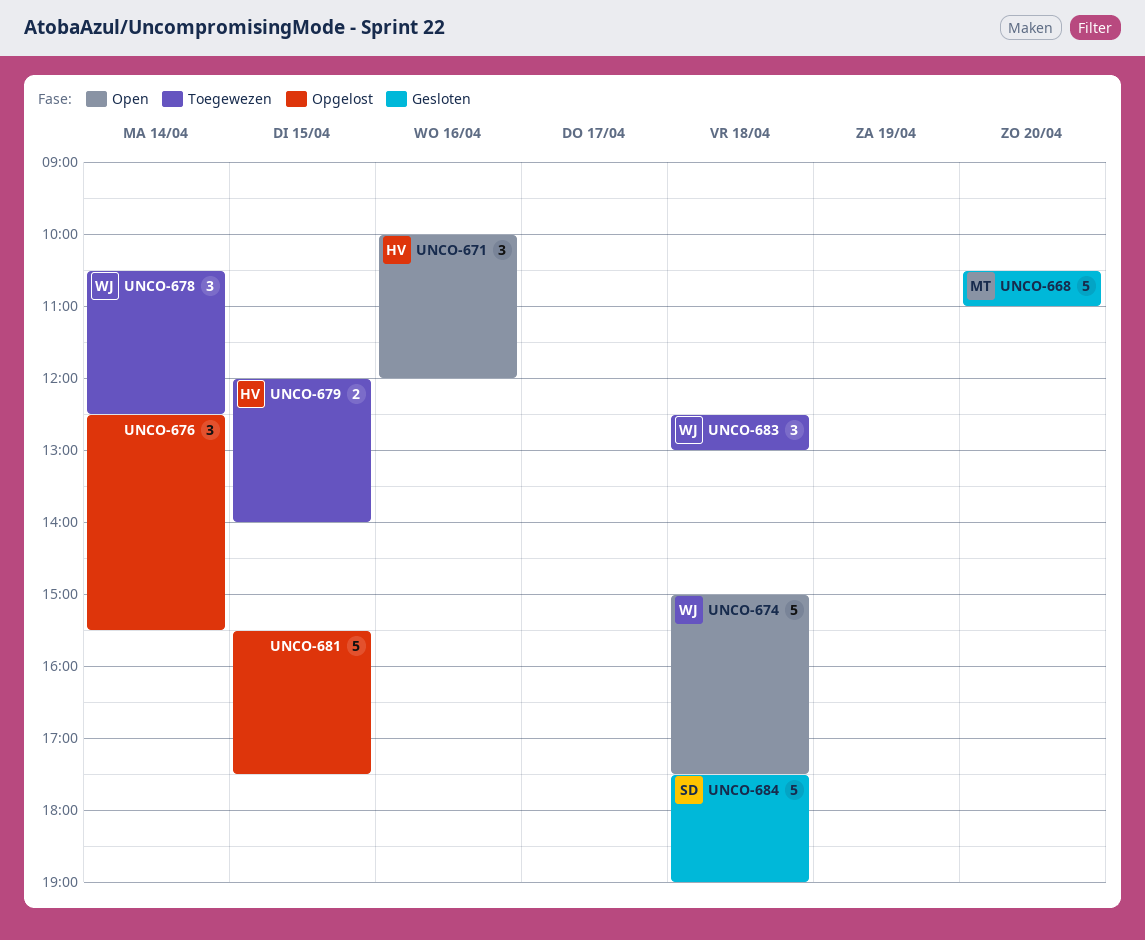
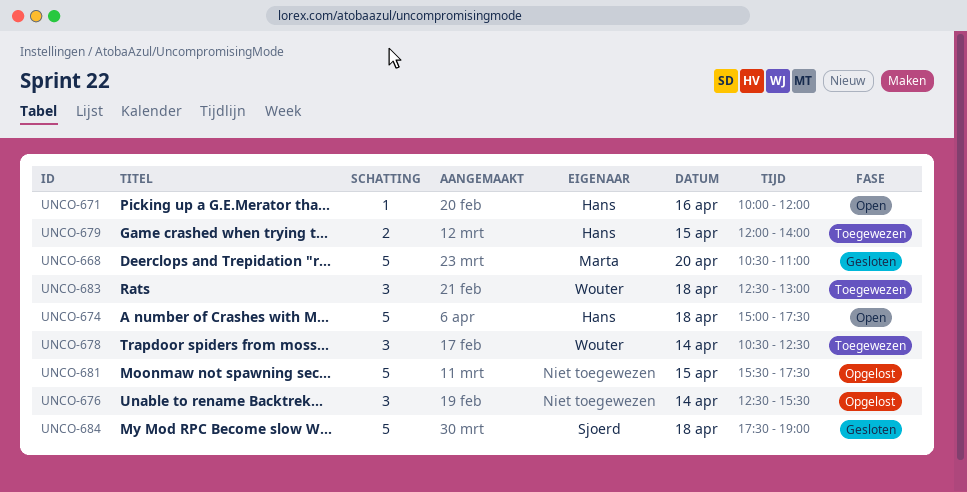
UNCO-671, estimate: 3 -> 1
UNCO-674, owner: Wouter -> Hans

